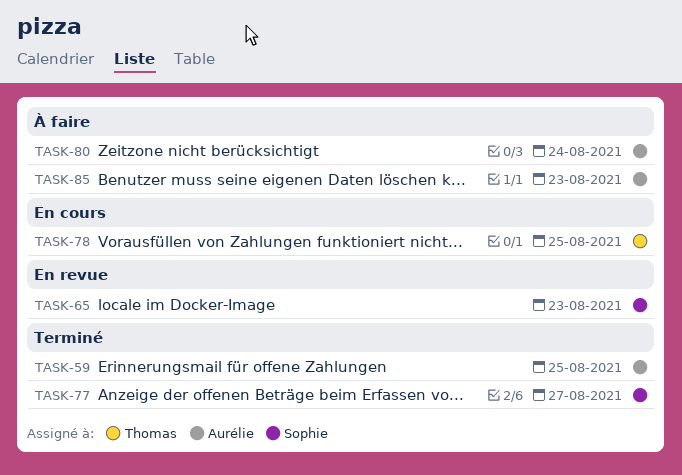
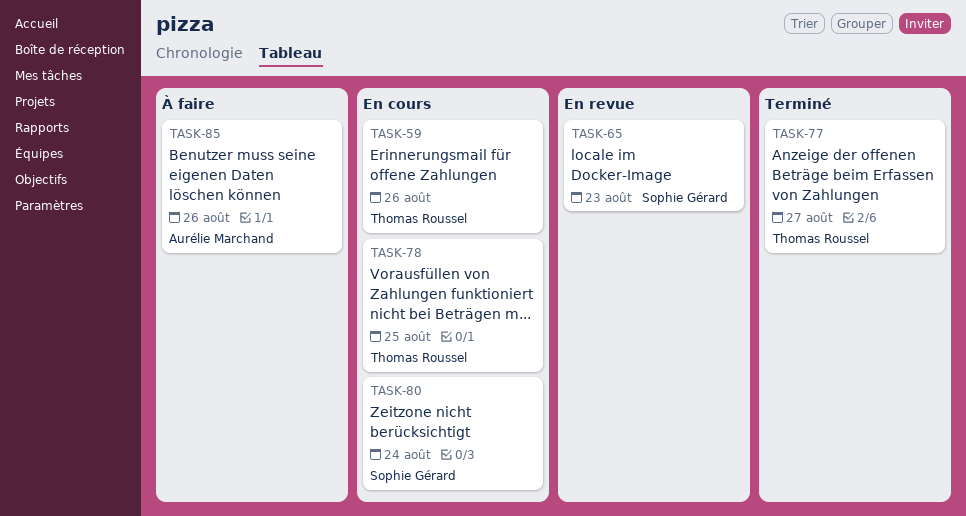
TASK-59, status: Terminé -> En cours
TASK-59, owner: Aurélie Marchand -> Thomas Roussel
TASK-59, due: Aug 25 -> Aug 26
TASK-77, owner: Sophie Gérard -> Thomas Roussel
TASK-80, status: À faire -> En cours
TASK-80, owner: Aurélie Marchand -> Sophie Gérard
TASK-85, due: Aug 23 -> Aug 26

